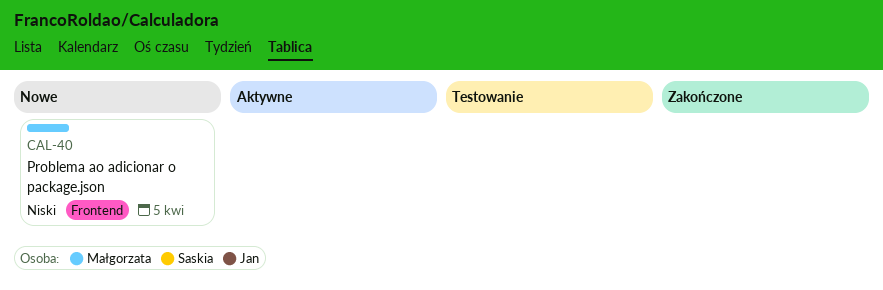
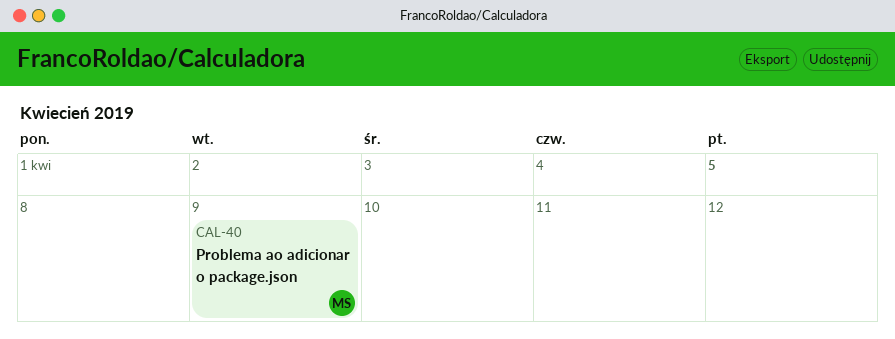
CAL-40, due: Apr 5 -> Apr 9

